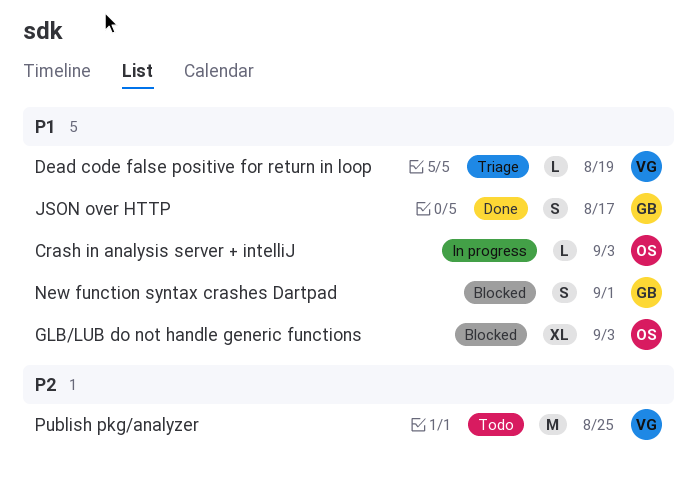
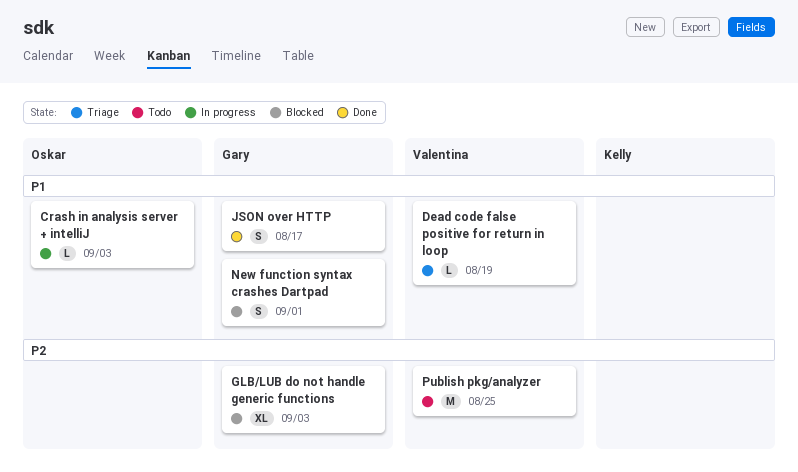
GLB/LUB do not handle generic functions, owner: Oskar -> Gary
GLB/LUB do not handle generic functions, priority: P1 -> P2

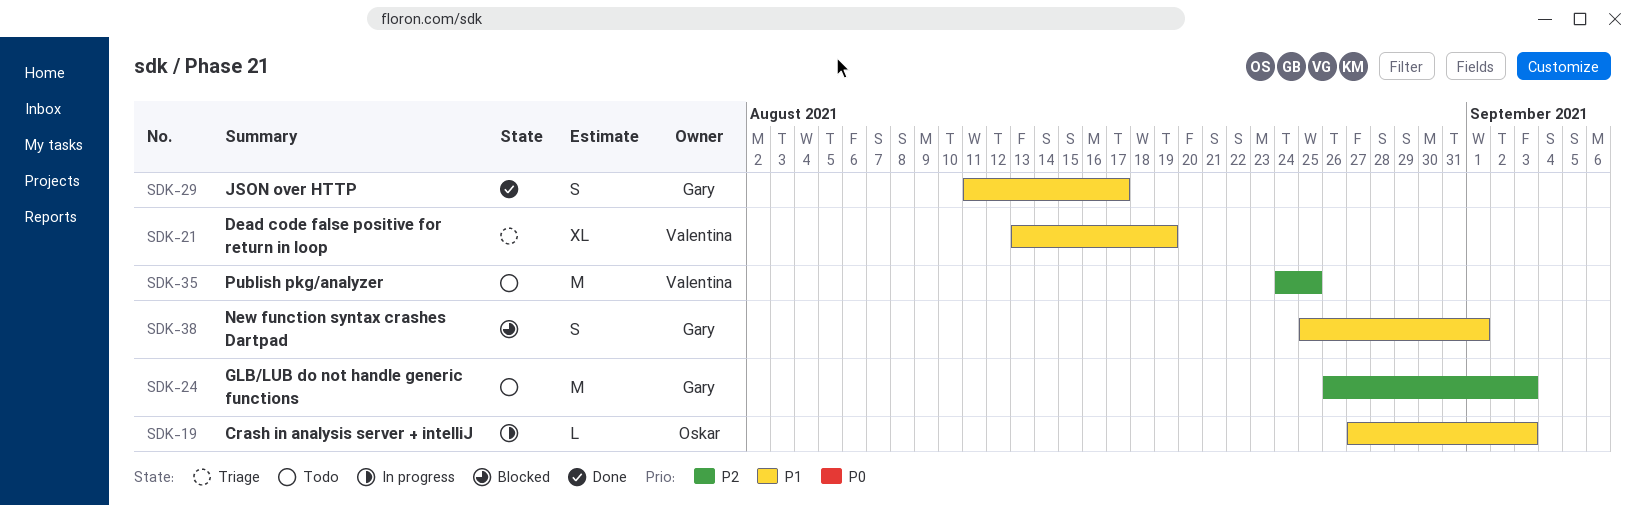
Dead code false positive for return in loop, estimate: L -> XL
GLB/LUB do not handle generic functions, status: Blocked -> Todo
GLB/LUB do not handle generic functions, estimate: XL -> M

